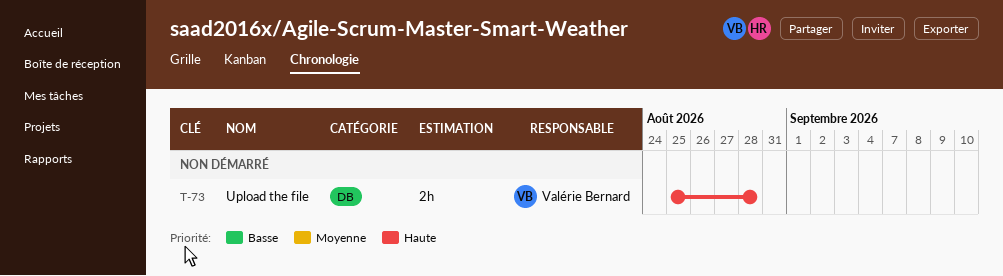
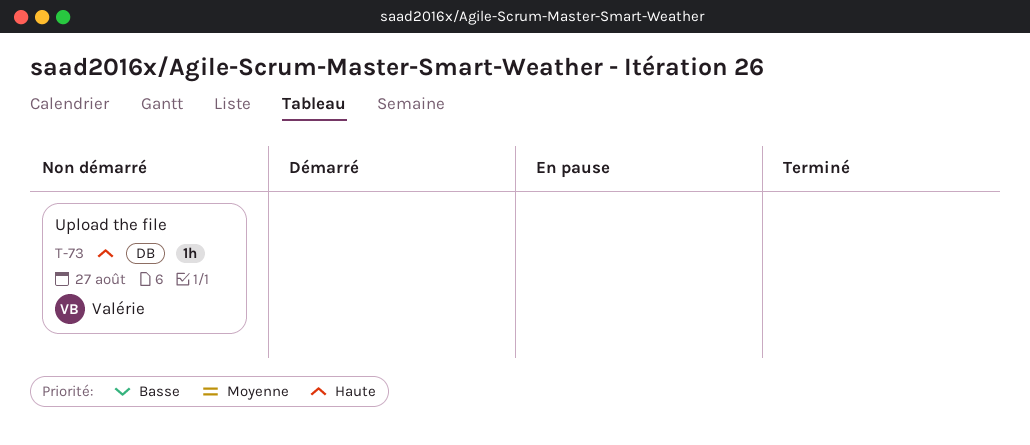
T-73, estimate: 2h -> 1h
T-73, due: Aug 28 -> Aug 27

